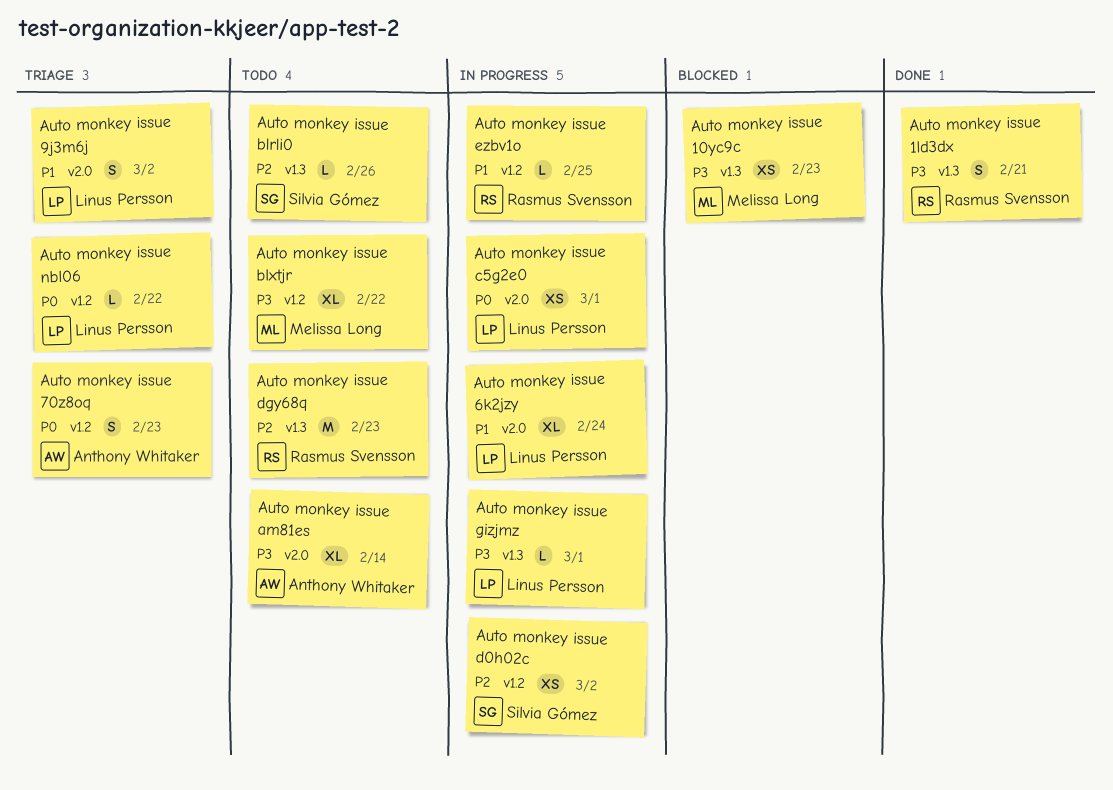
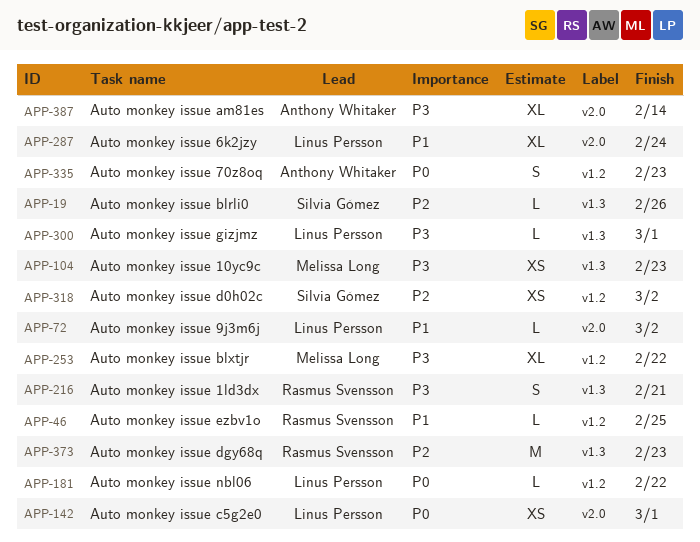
Auto monkey issue 9j3m6j, estimate: S -> L

